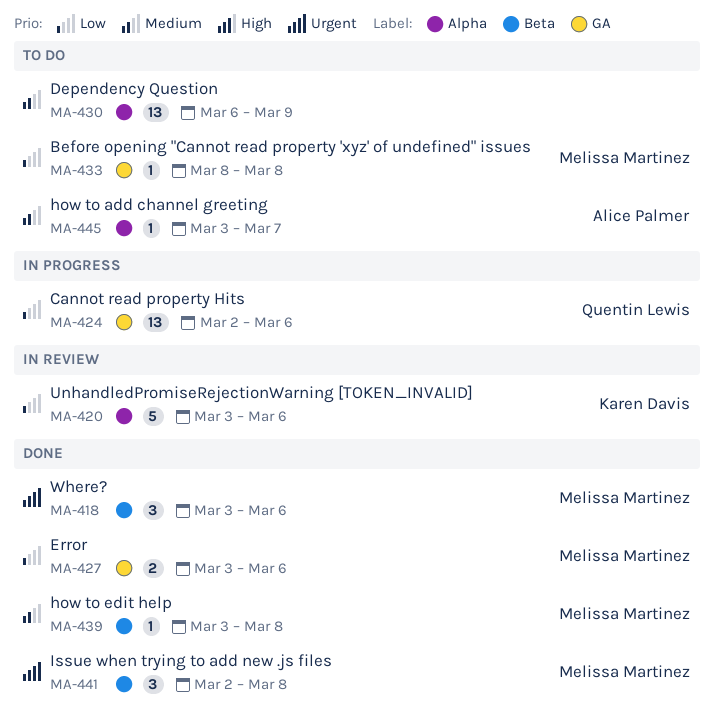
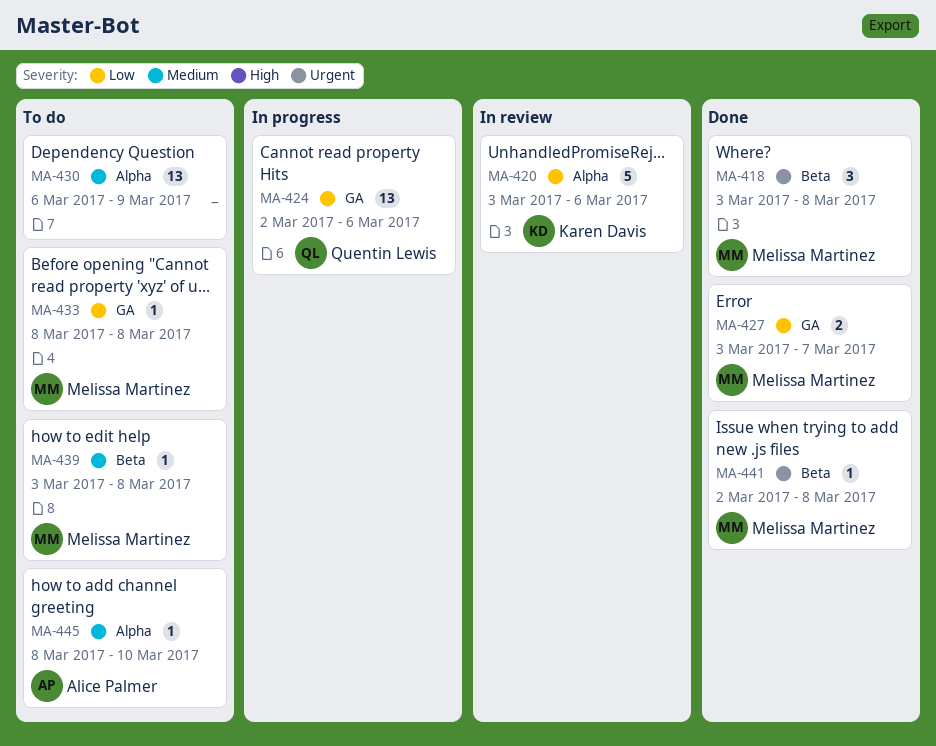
MA-418, due: Mar 6 -> Mar 8
MA-427, due: Mar 6 -> Mar 7
MA-439, status: Done -> To do
MA-441, estimate: 3 -> 1
MA-445, start: Mar 3 -> Mar 8
MA-445, due: Mar 7 -> Mar 10

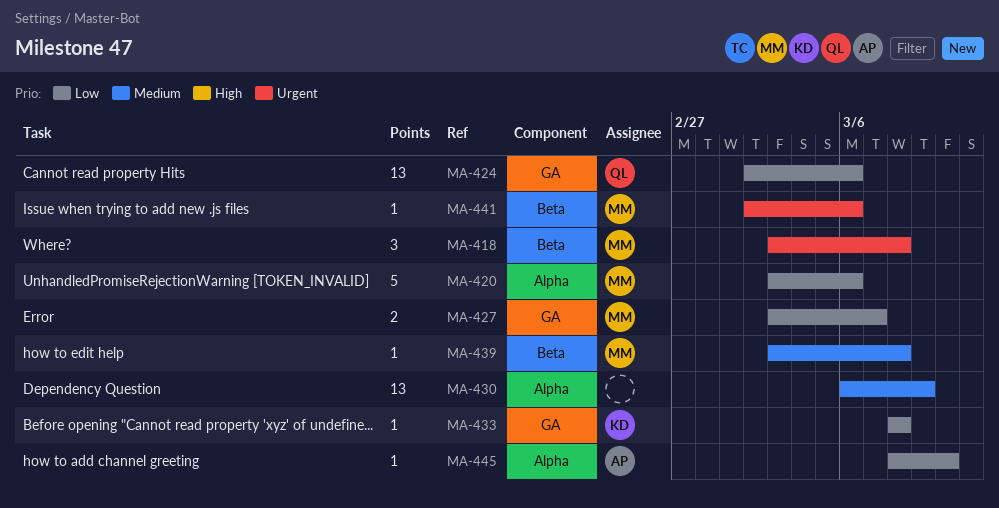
MA-420, owner: Karen Davis -> Melissa Martinez
MA-433, owner: Melissa Martinez -> Karen Davis
MA-441, due: Mar 8 -> Mar 6
MA-445, priority: Medium -> Low

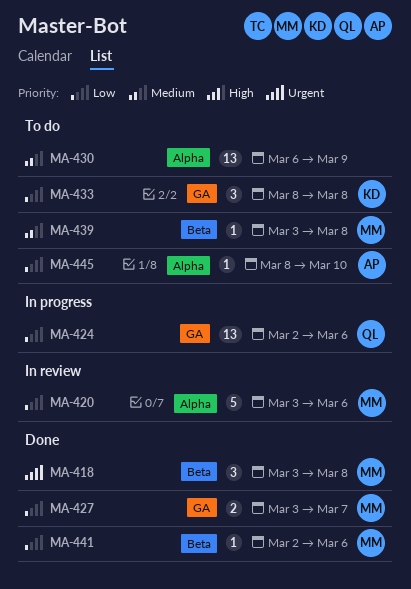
MA-433, estimate: 1 -> 3
MA-441, priority: Urgent -> Low

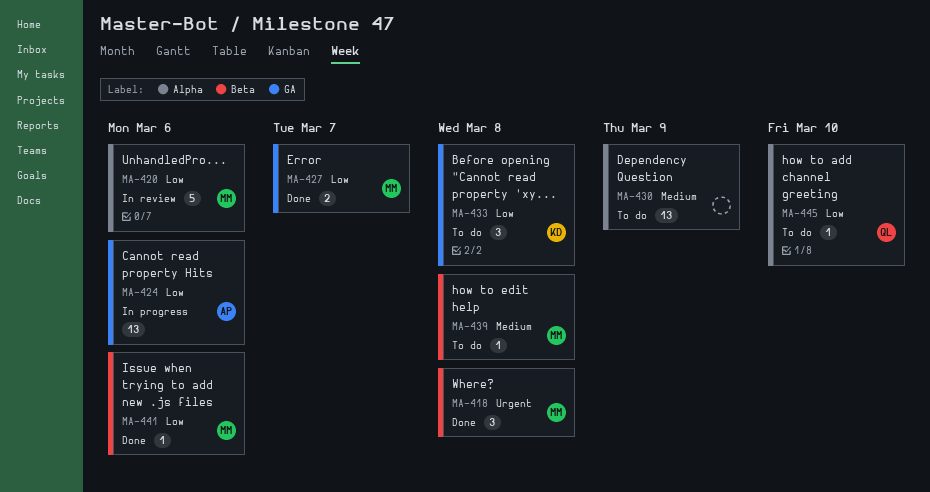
MA-424, owner: QL -> AP
MA-445, owner: AP -> QL

